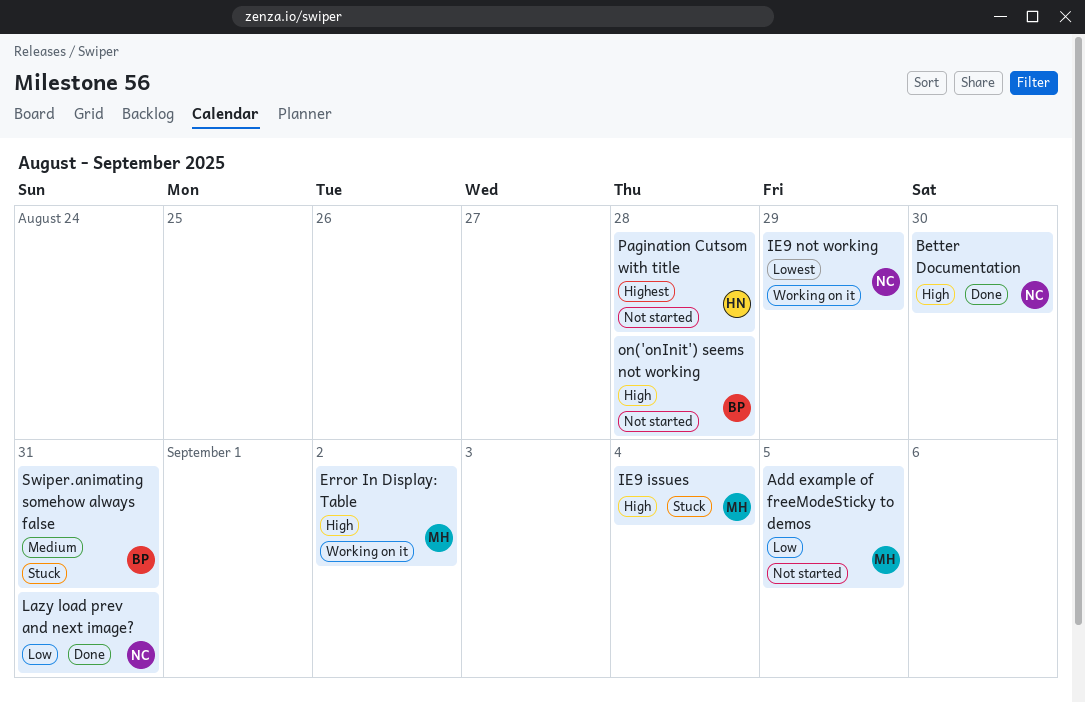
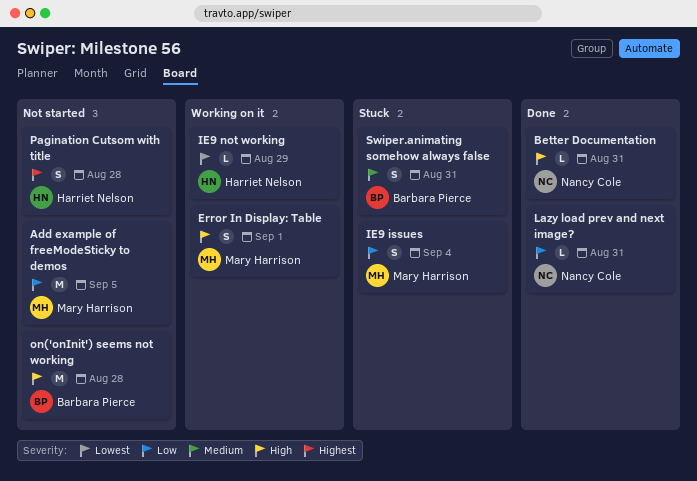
Better Documentation, due: Aug 30 -> Aug 31
Error In Display: Table, due: Sep 2 -> Sep 1
IE9 issues, priority: High -> Low
IE9 not working, owner: Nancy Cole -> Harriet Nelson

